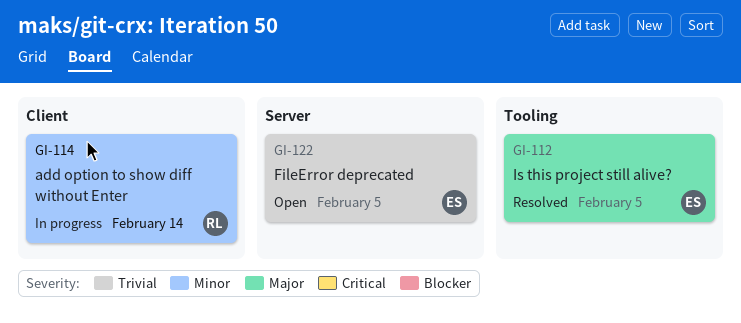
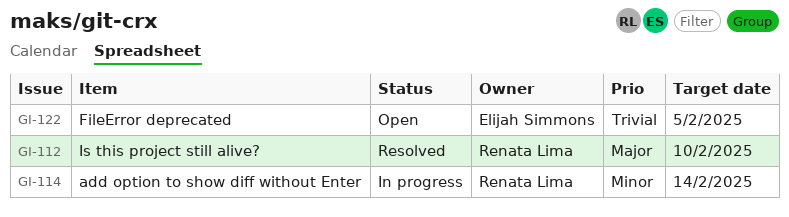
GI-112, owner: Elijah Simmons -> Renata Lima
GI-112, due: Feb 5 -> Feb 10

